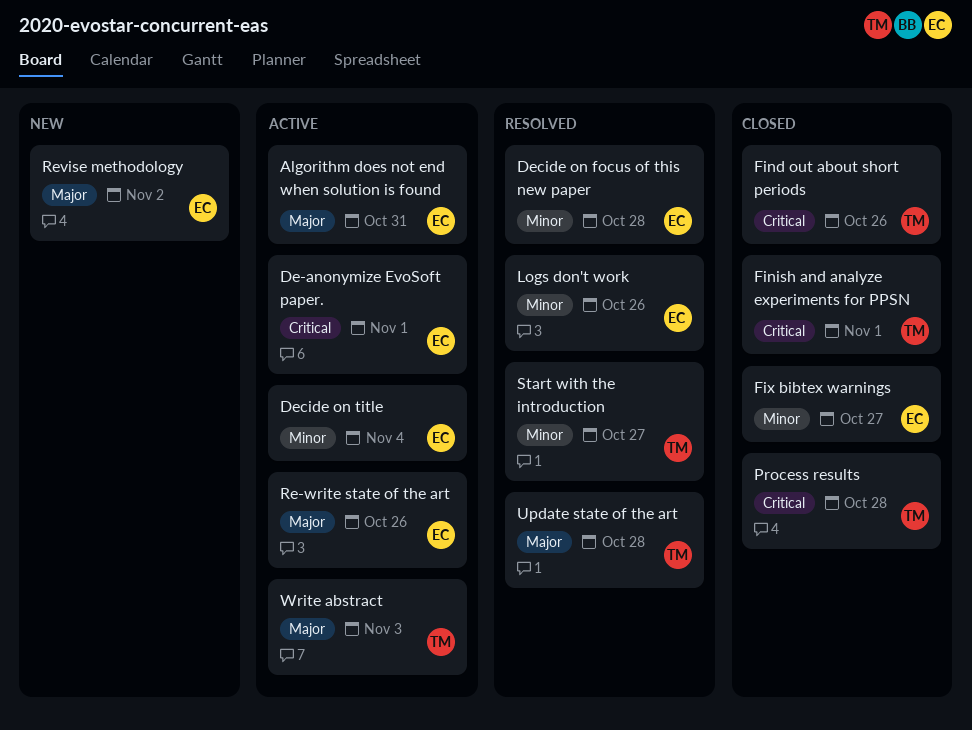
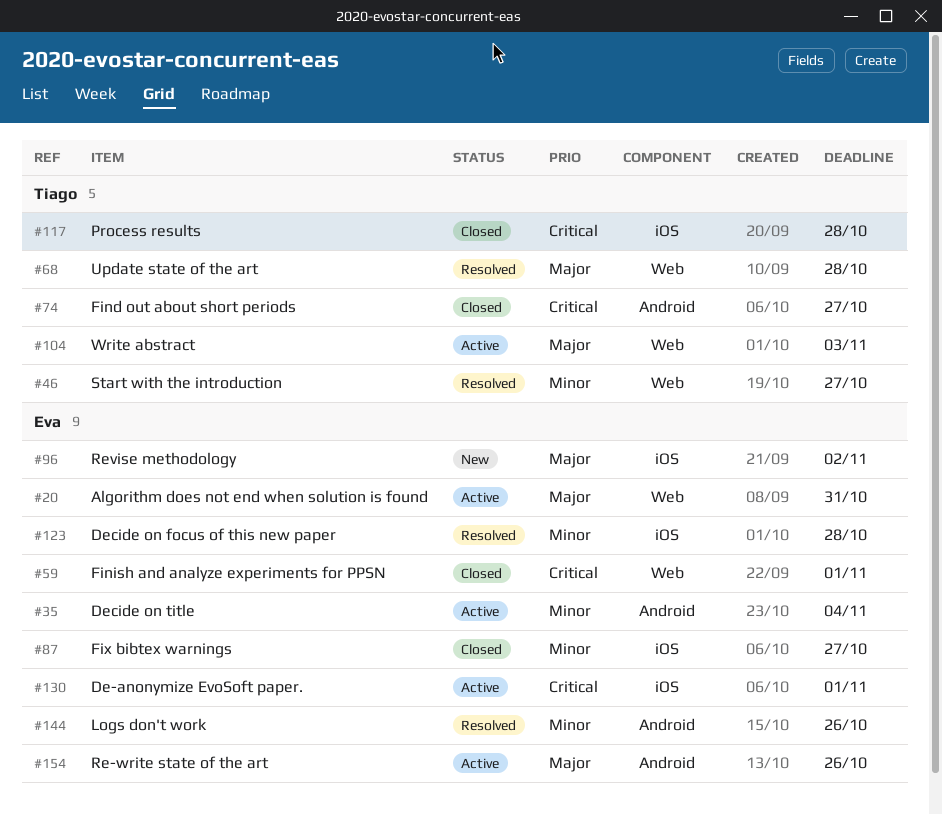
Find out about short periods, due: Oct 26 -> Oct 27
Finish and analyze experiments for PPSN, owner: Tiago -> Eva

